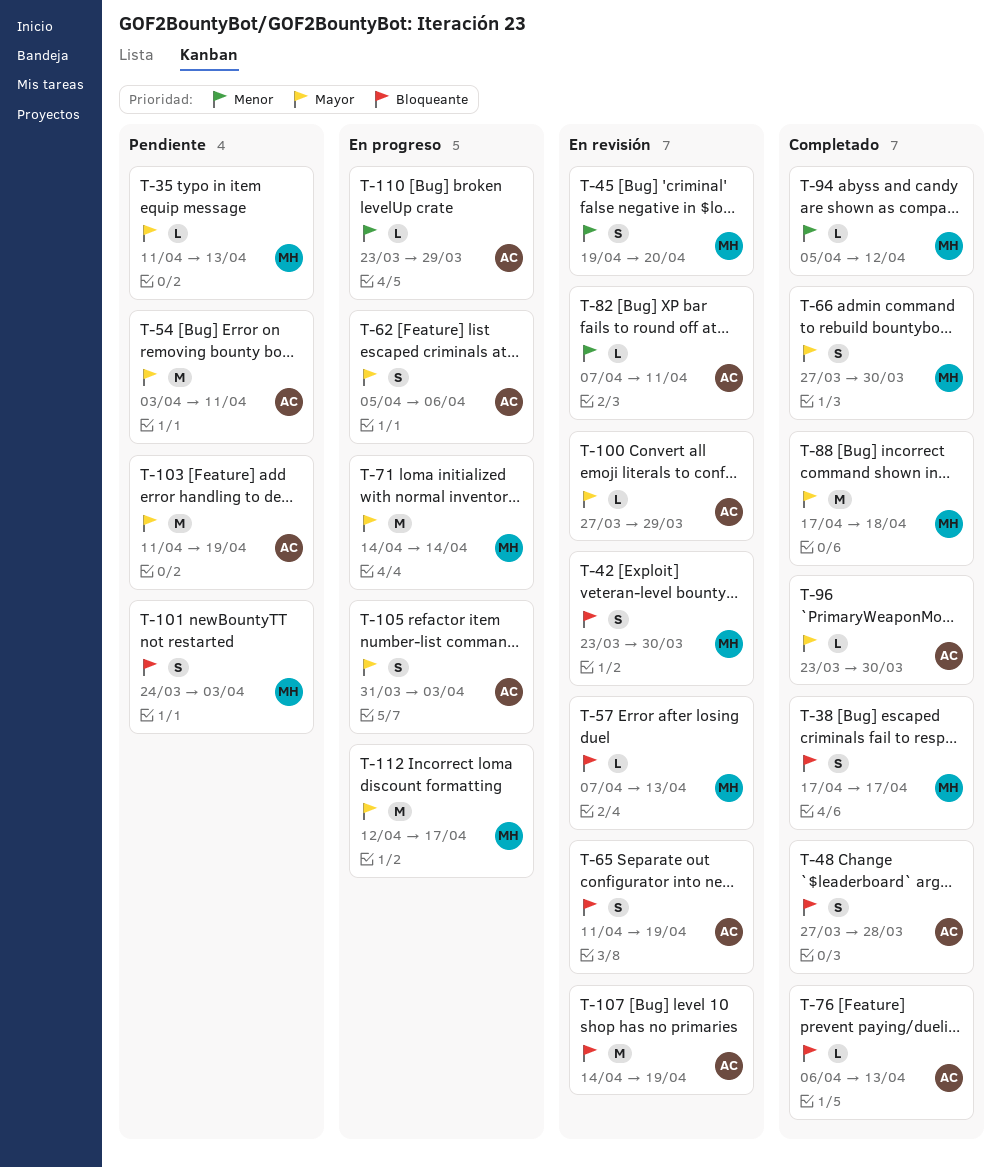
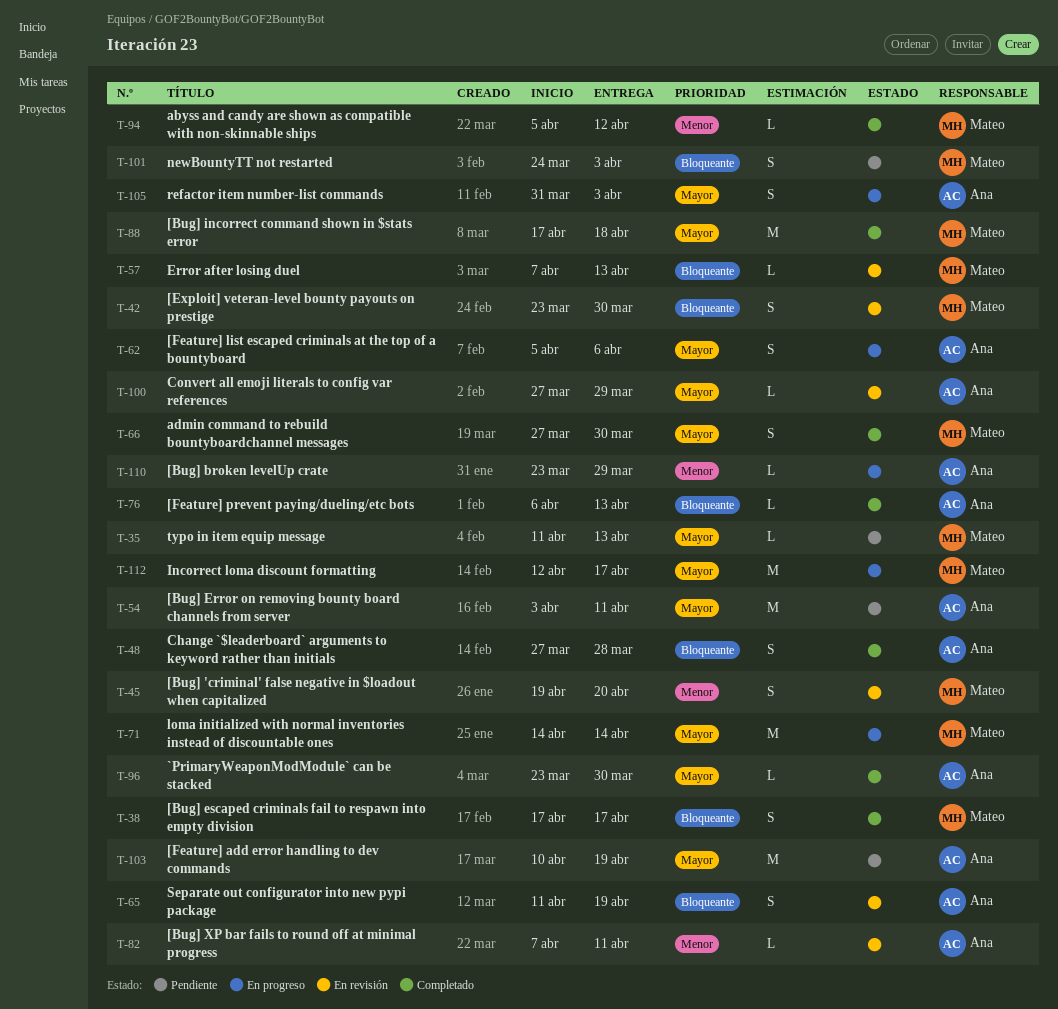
T-103, start: Apr 11 -> Apr 10
T-107: present -> none

